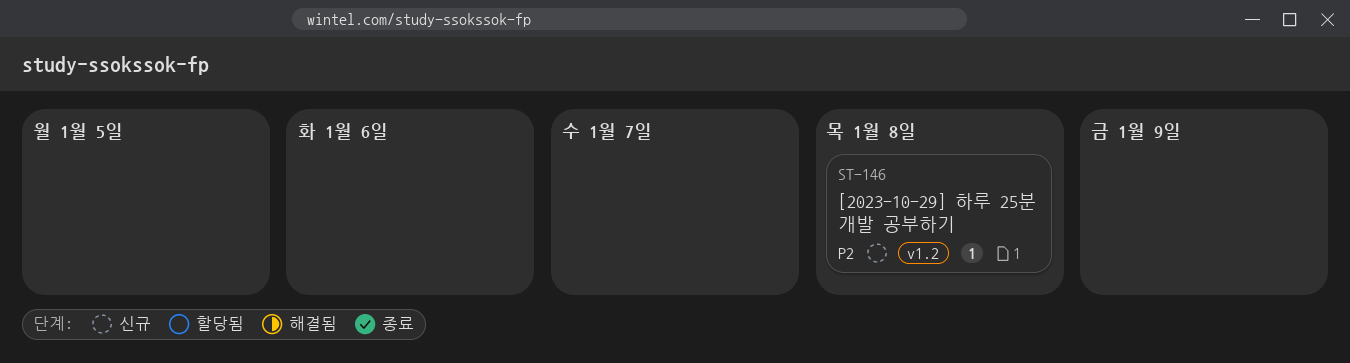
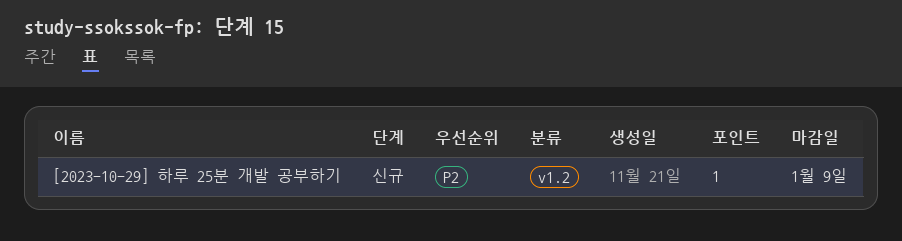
[2023-10-29] 하루 25분 개발 공부하기, due: Jan 8 -> Jan 9

